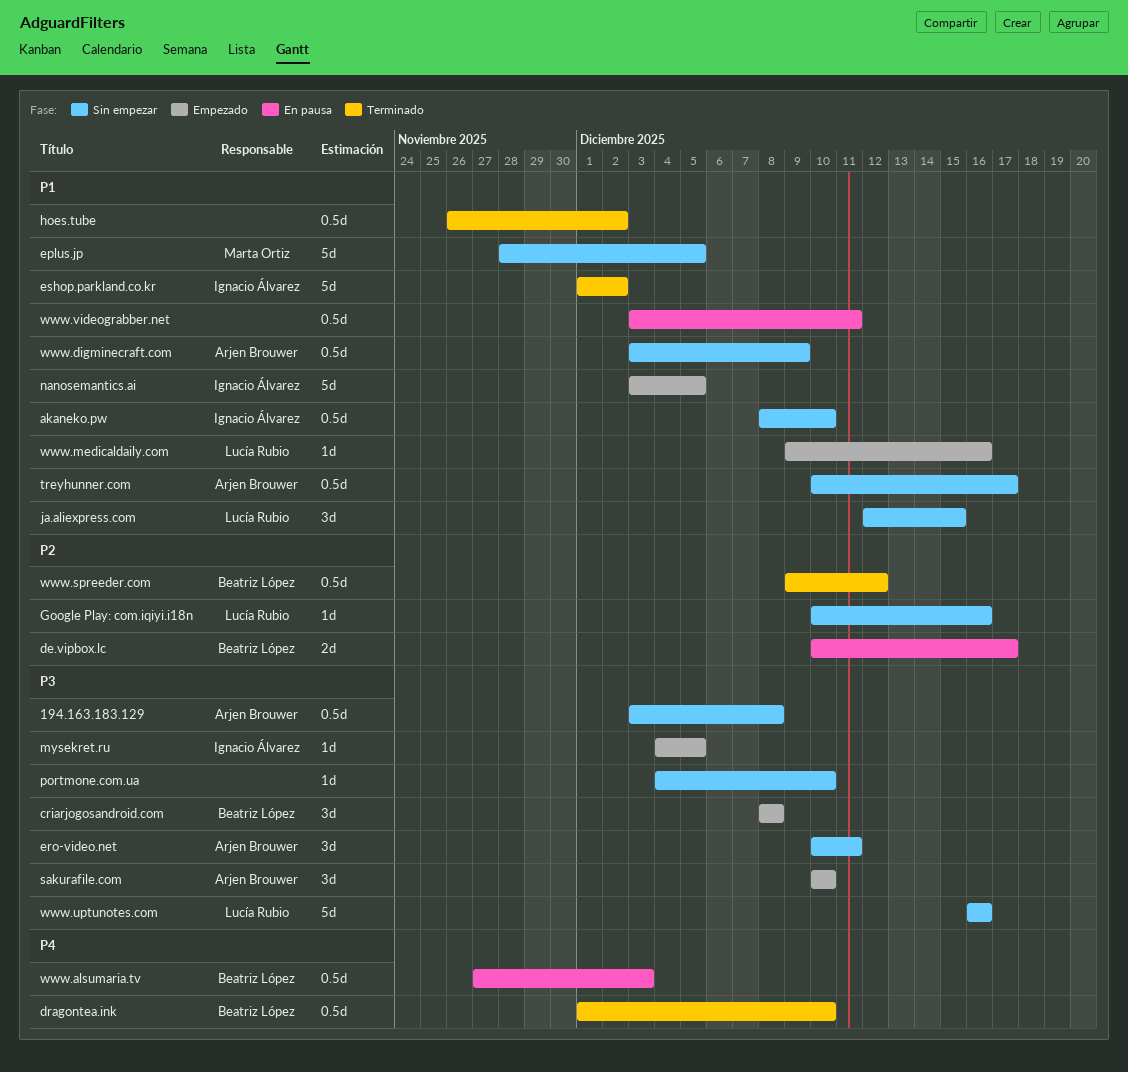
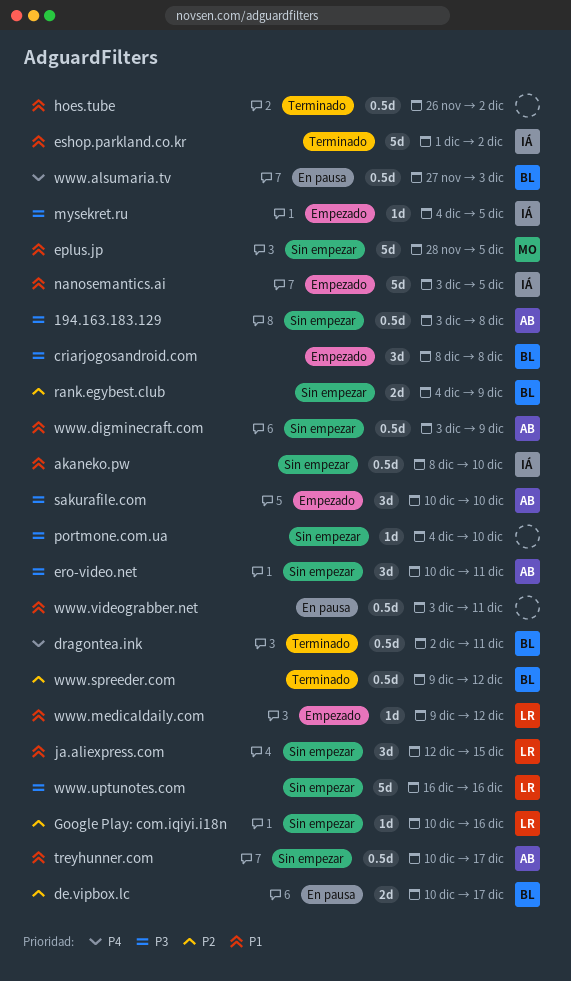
dragontea.ink, start: Dec 1 -> Dec 2
dragontea.ink, due: Dec 10 -> Dec 11
rank.egybest.club: none -> present
www.medicaldaily.com, due: Dec 16 -> Dec 12

